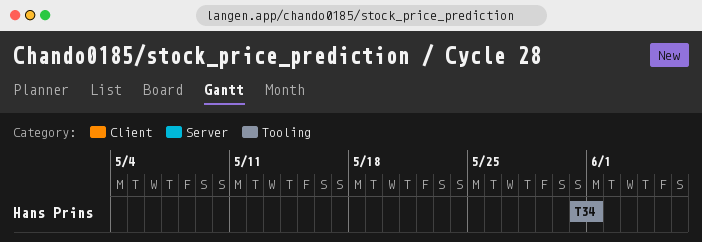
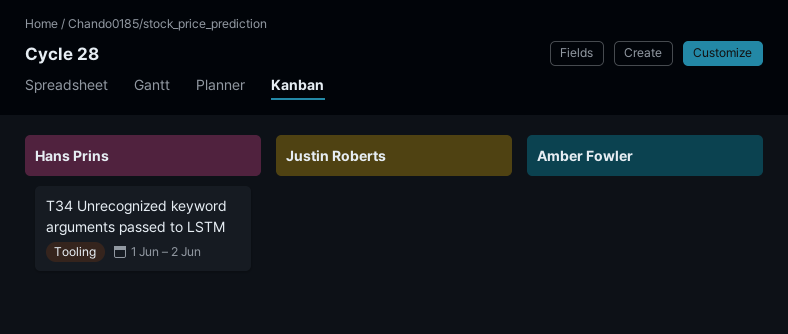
T34, start: May 31 -> Jun 1
T34, due: Jun 1 -> Jun 2

